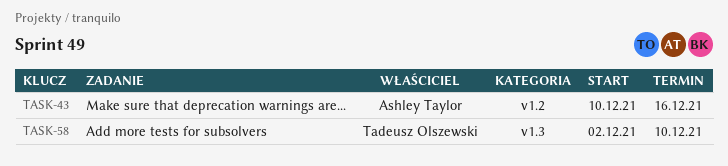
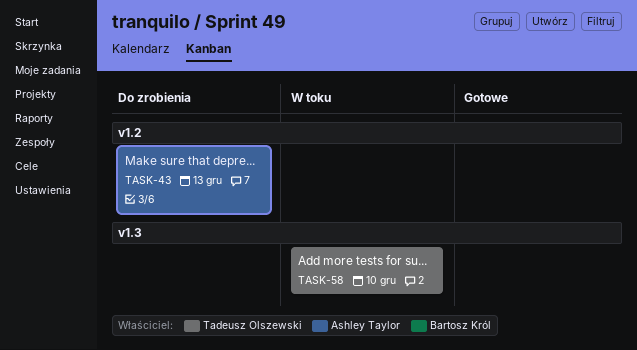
TASK-43, due: Dec 16 -> Dec 13

